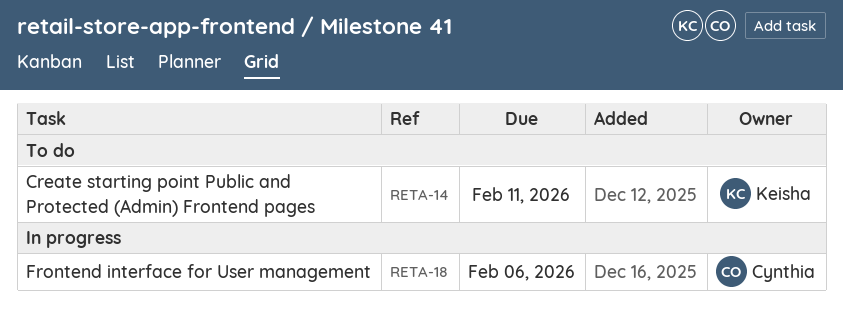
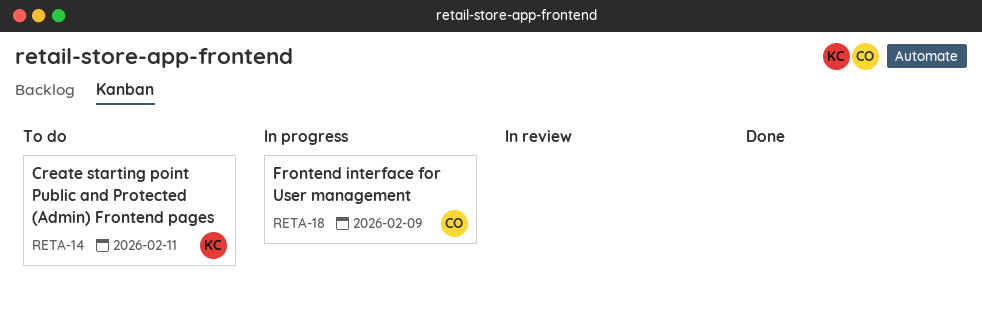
RETA-18, due: Feb 6 -> Feb 9

